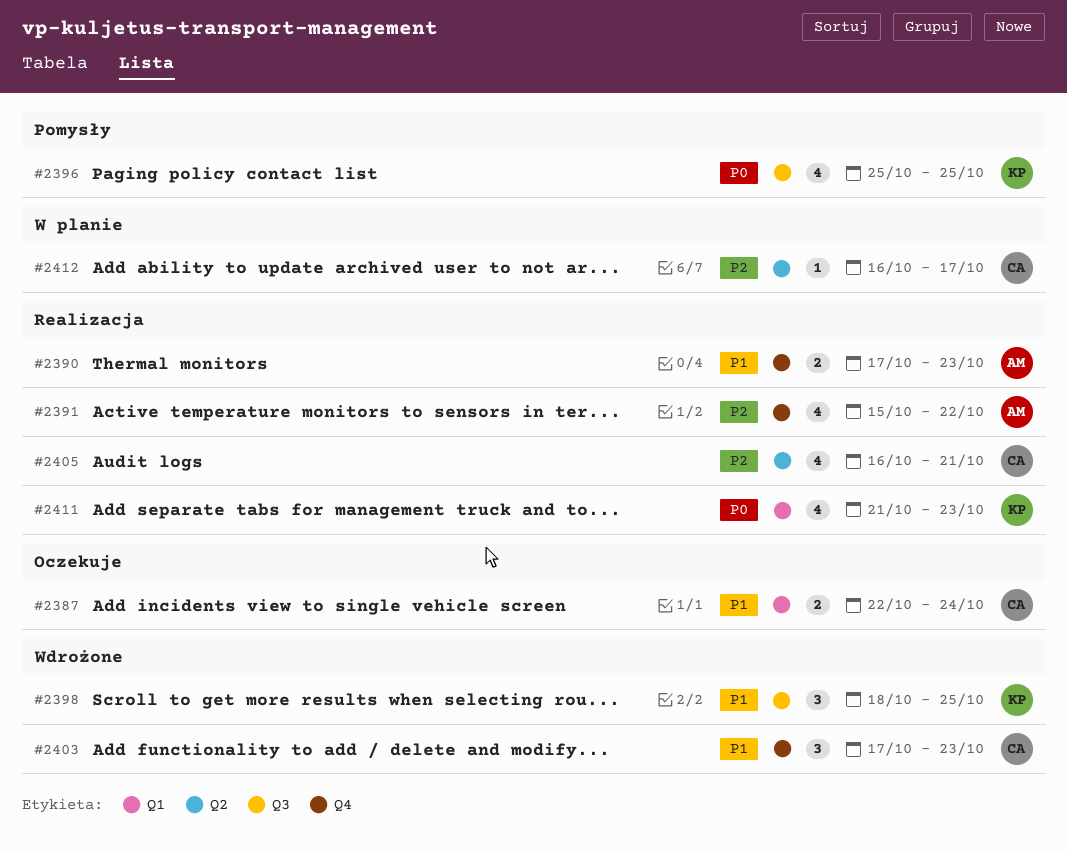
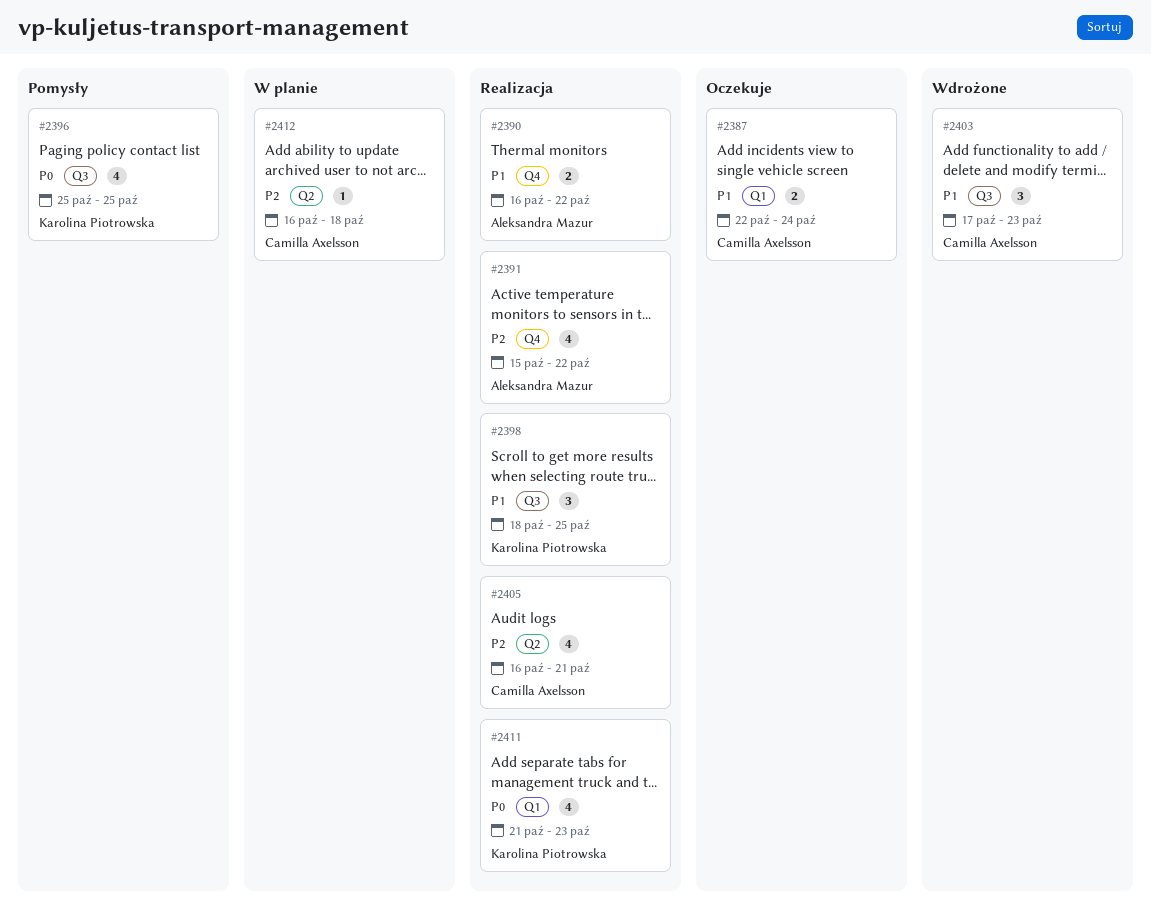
#2390, start: Oct 17 -> Oct 16
#2390, due: Oct 23 -> Oct 22
#2398, status: Wdrożone -> Realizacja
#2403, label: Q4 -> Q3
#2412, due: Oct 17 -> Oct 18

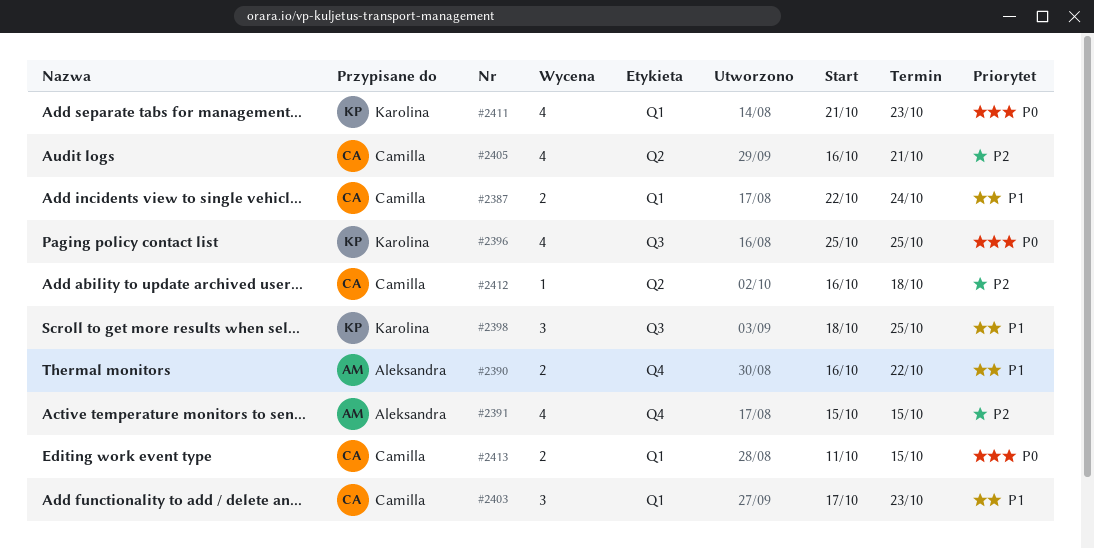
#2391, due: Oct 22 -> Oct 15
#2403, label: Q3 -> Q1
#2413: none -> present

